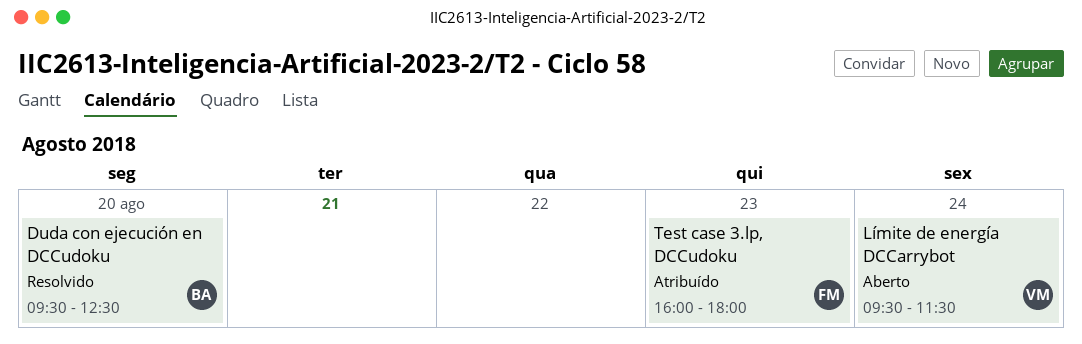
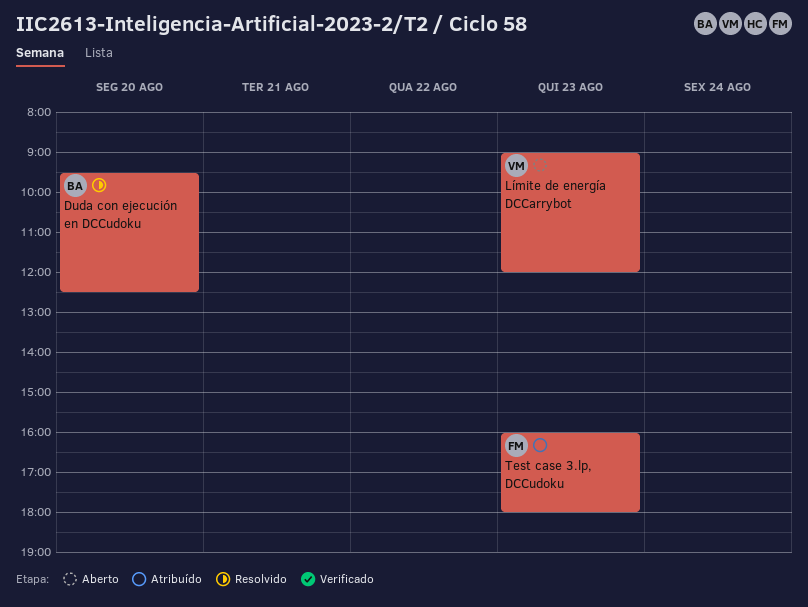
Límite de energía DCCarrybot, day: Aug 24 -> Aug 23
Límite de energía DCCarrybot, begins: 09:30 -> 09:00
Límite de energía DCCarrybot, ends: 11:30 -> 12:00

